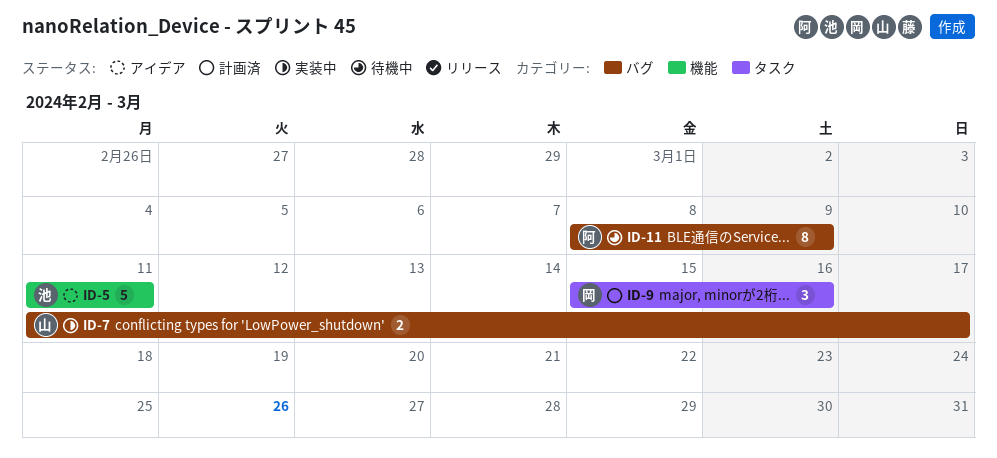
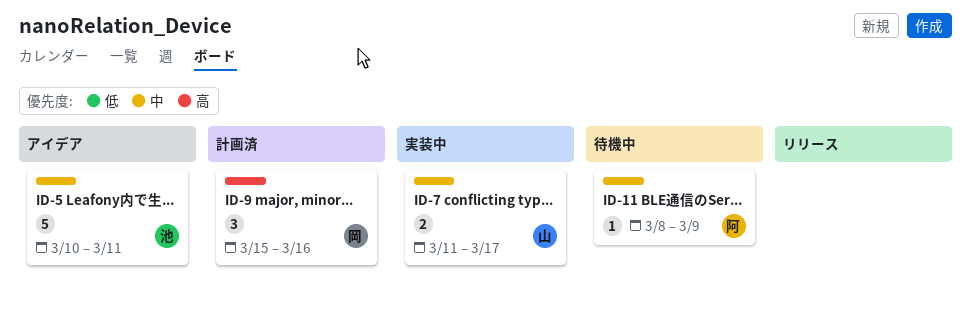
ID-5, start: Mar 11 -> Mar 10
ID-11, estimate: 8 -> 1

